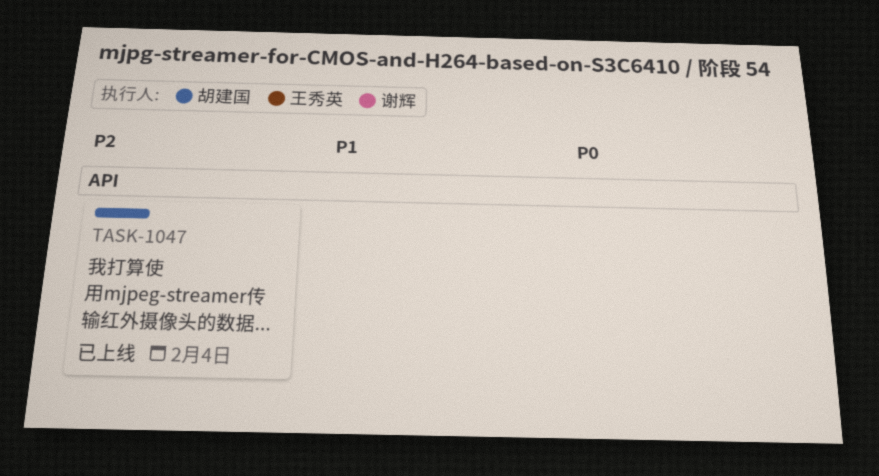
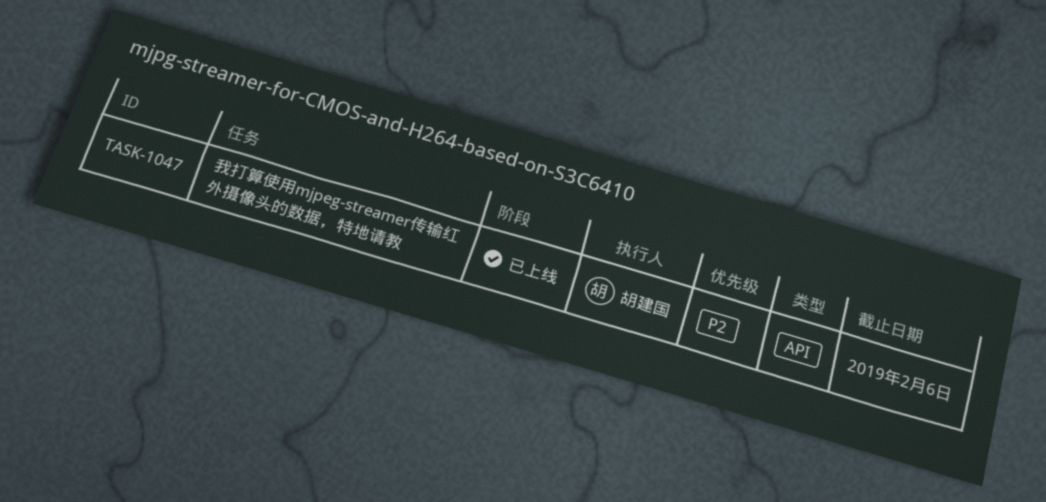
TASK-1047, due: Feb 4 -> Feb 6

